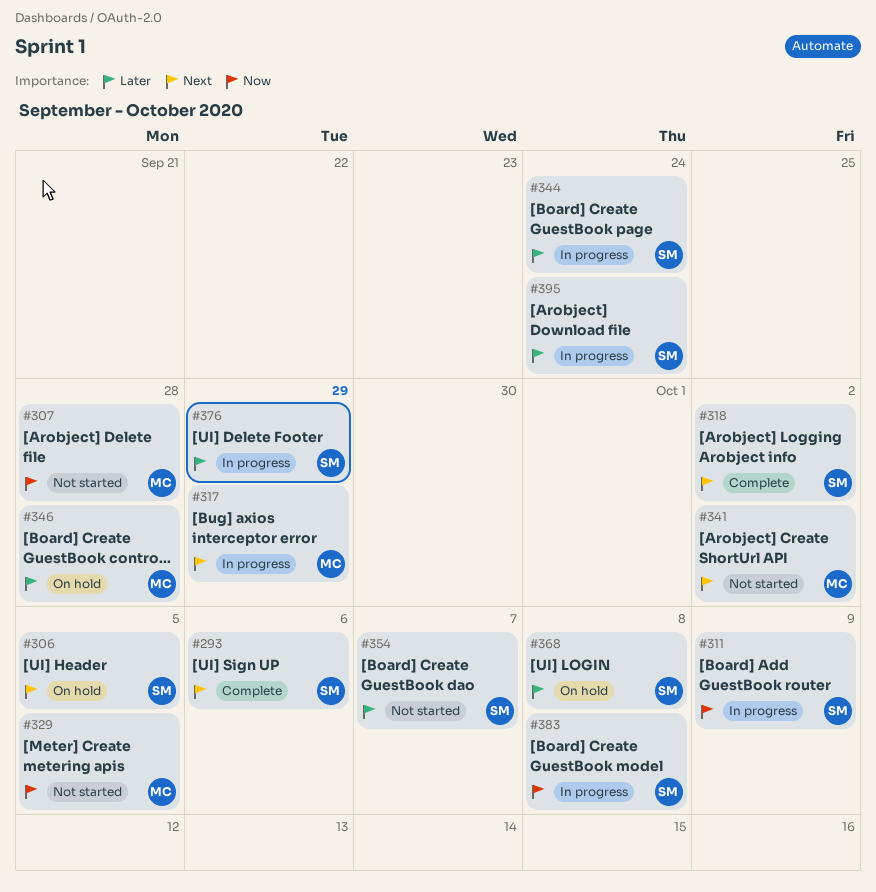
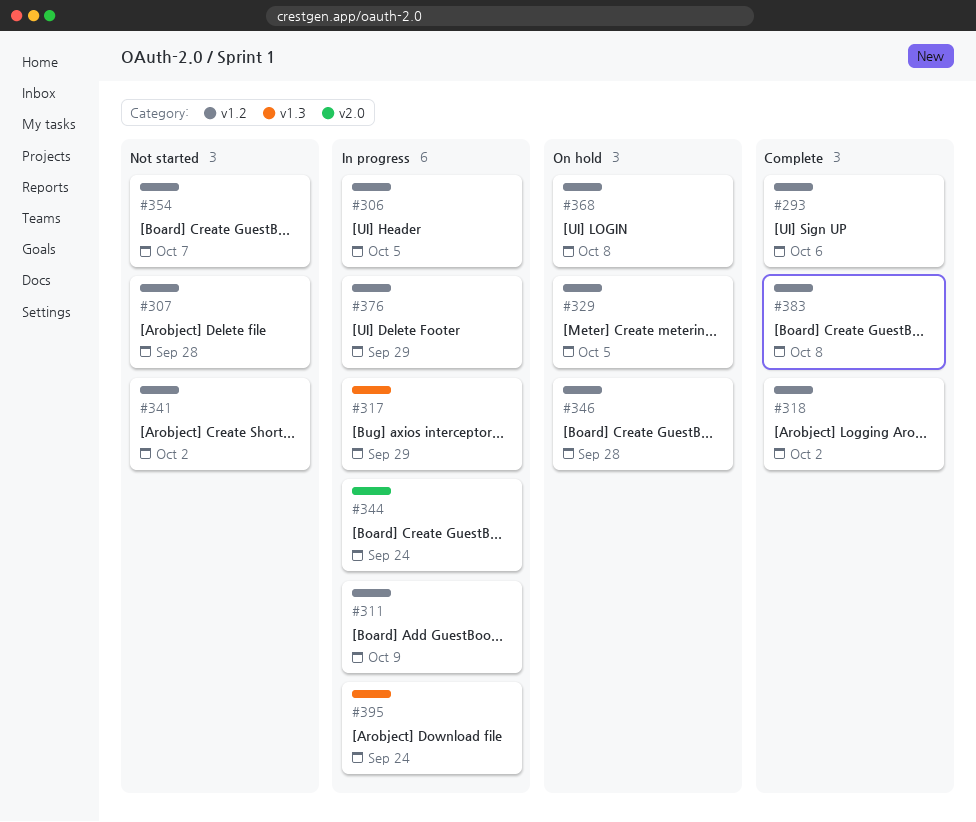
#306, status: On hold -> In progress
#329, status: Not started -> On hold
#383, status: In progress -> Complete

